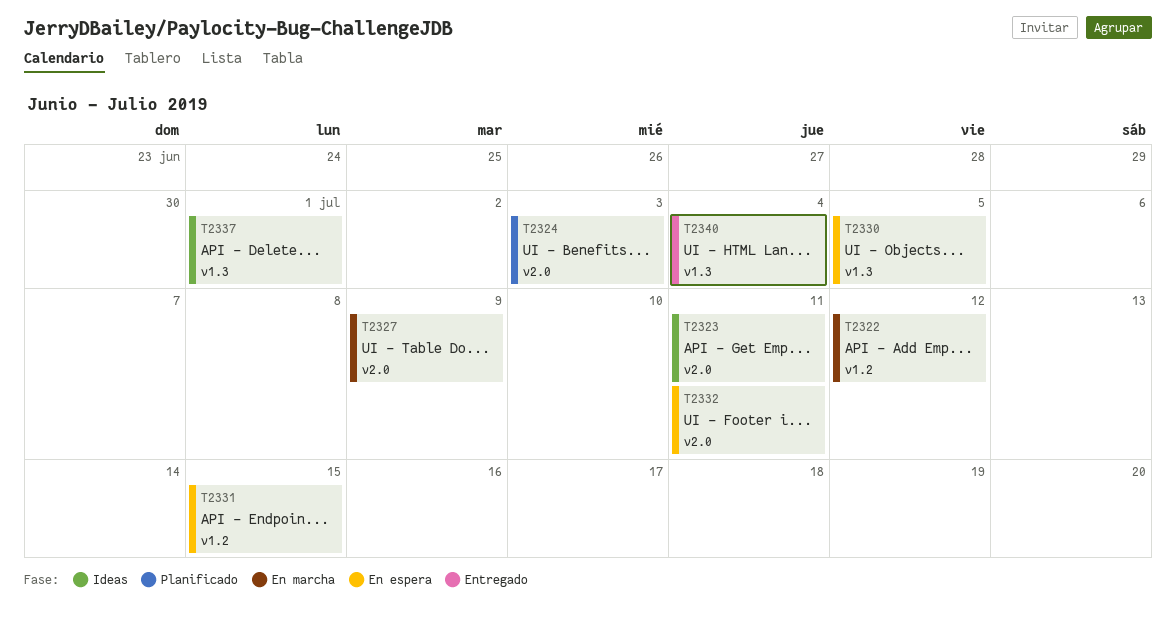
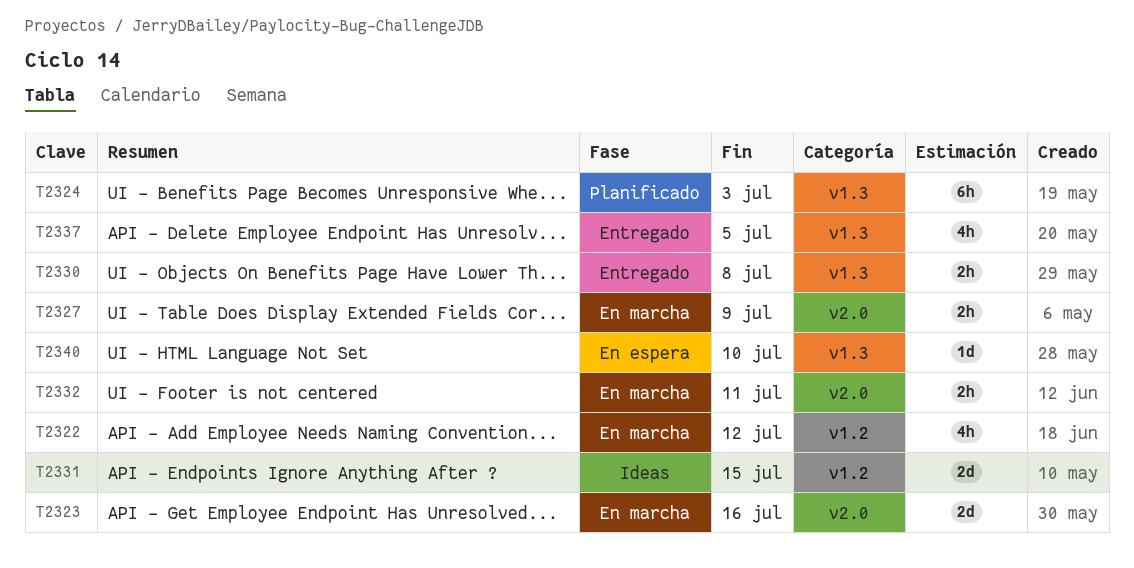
T2323, status: Ideas -> En marcha
T2323, due: Jul 11 -> Jul 16
T2324, label: v2.0 -> v1.3
T2330, status: En espera -> Entregado
T2330, due: Jul 5 -> Jul 8
T2331, status: En espera -> Ideas
T2332, status: En espera -> En marcha
T2337, status: Ideas -> Entregado
T2337, due: Jul 1 -> Jul 5
T2340, status: Entregado -> En espera
T2340, due: Jul 4 -> Jul 10

